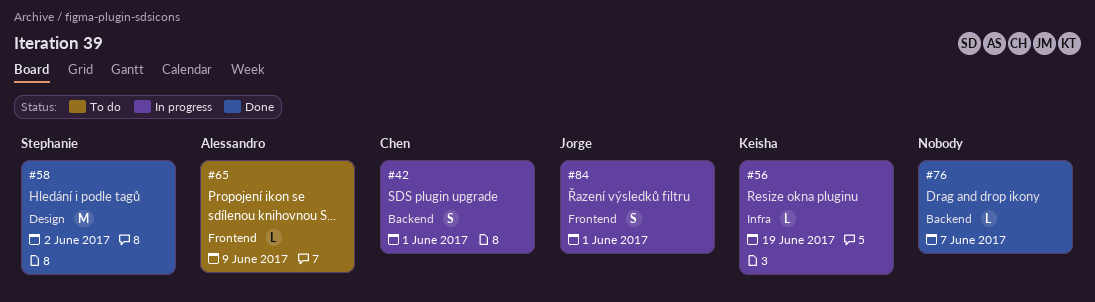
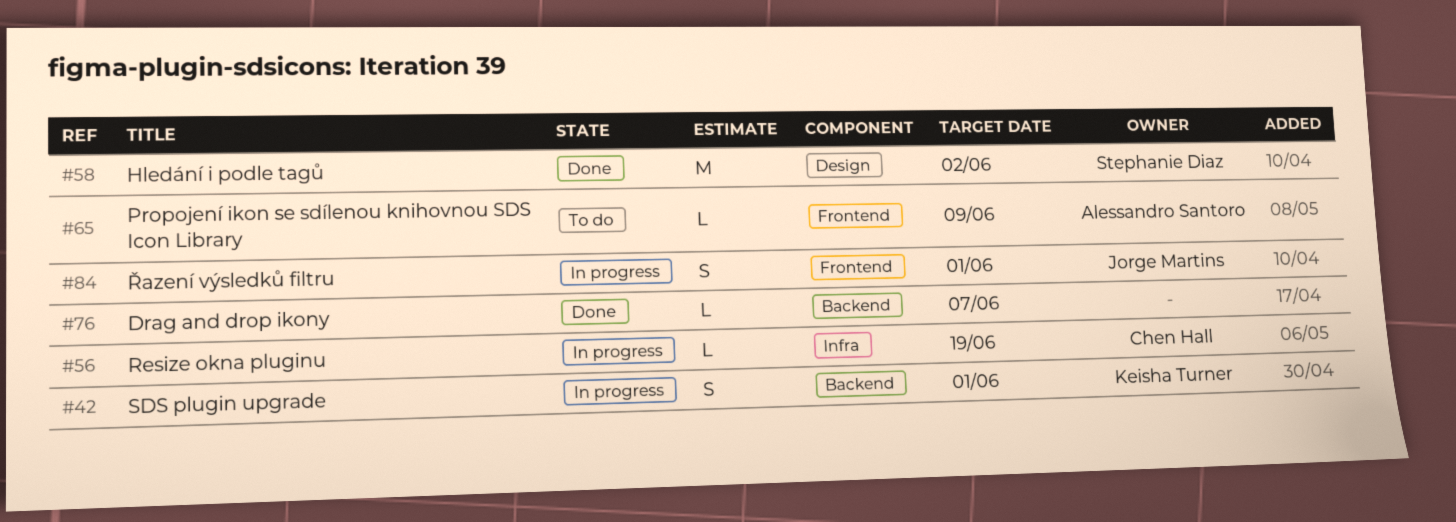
#42, owner: Chen Hall -> Keisha Turner
#56, owner: Keisha Turner -> Chen Hall

